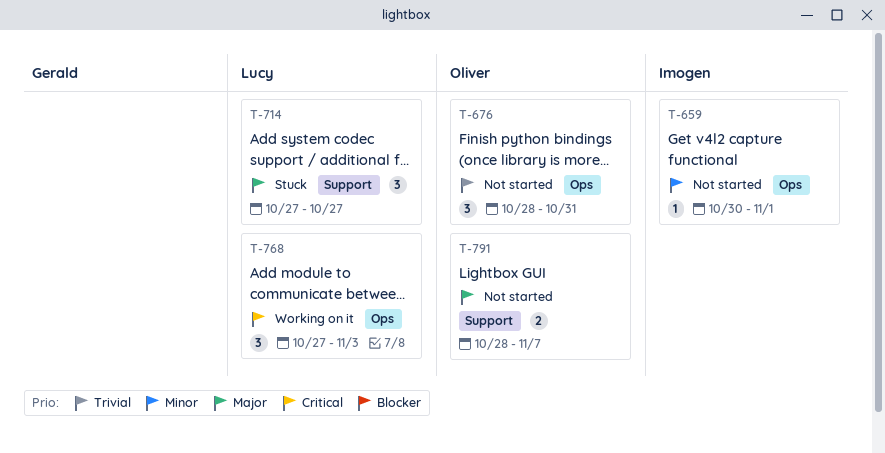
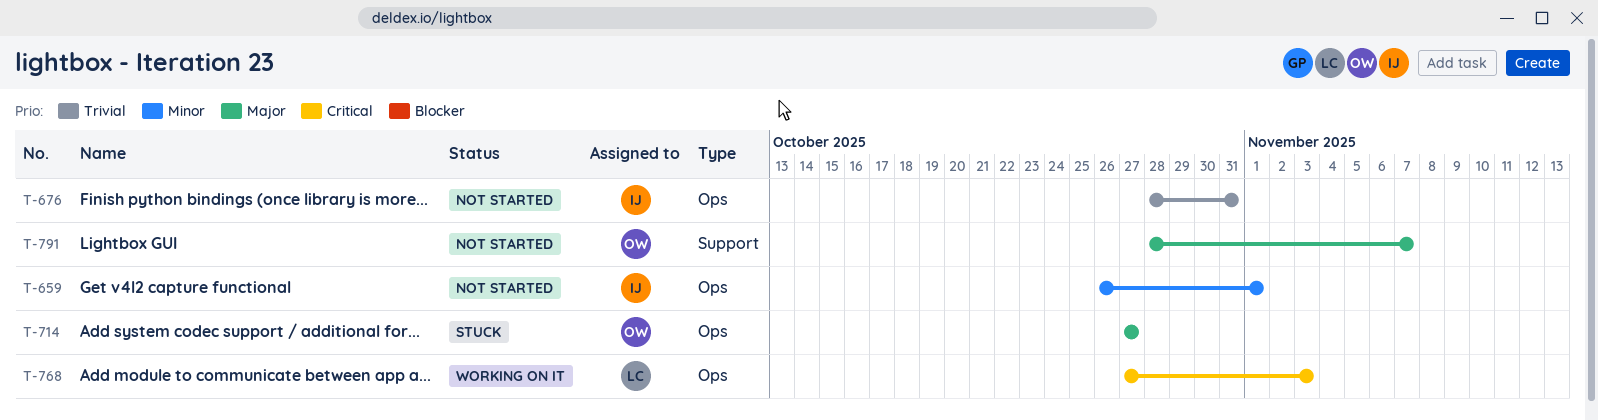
T-659, start: Oct 30 -> Oct 26
T-676, owner: Oliver -> Imogen
T-714, owner: Lucy -> Oliver
T-714, label: Support -> Ops

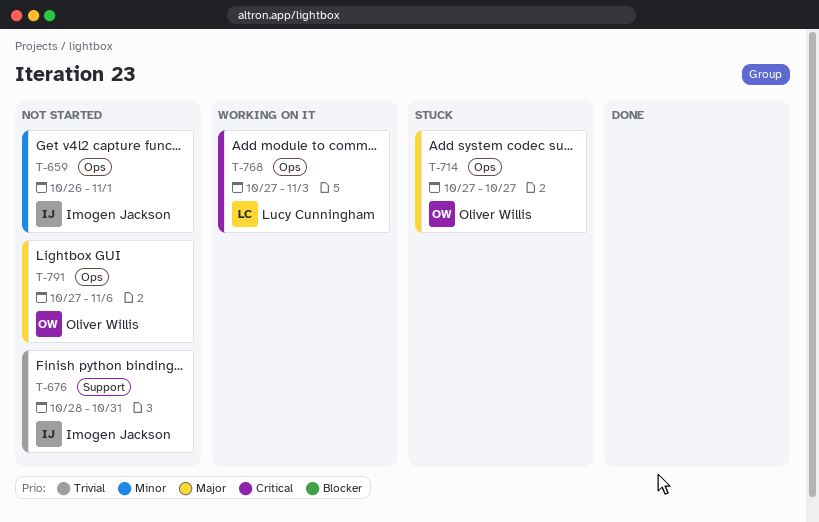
T-676, label: Ops -> Support
T-791, label: Support -> Ops
T-791, start: Oct 28 -> Oct 27
T-791, due: Nov 7 -> Nov 6

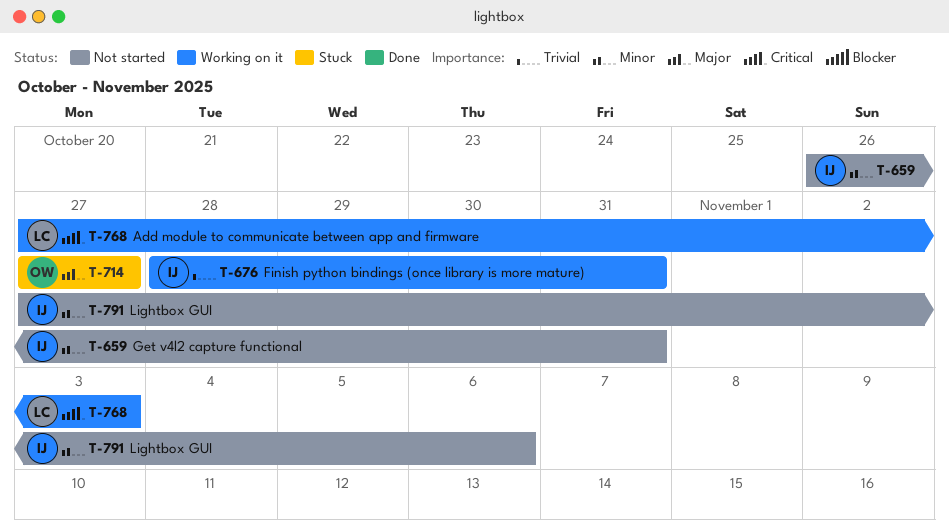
T-659, due: Nov 1 -> Oct 31
T-676, status: Not started -> Working on it
T-791, owner: Oliver Willis -> Imogen Jackson
T-791, priority: Major -> Minor

